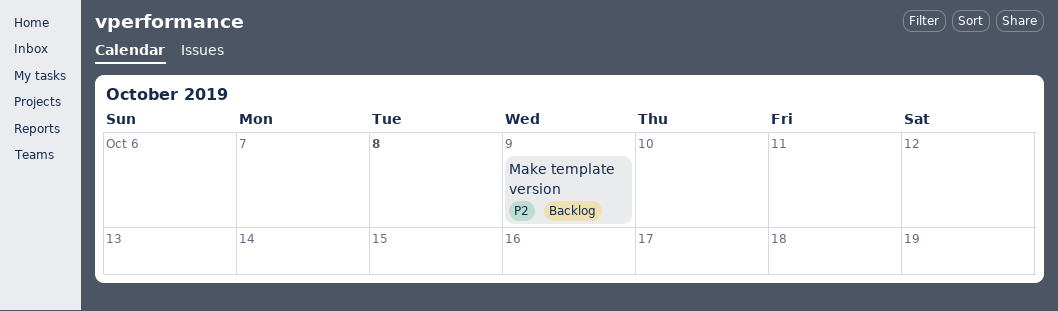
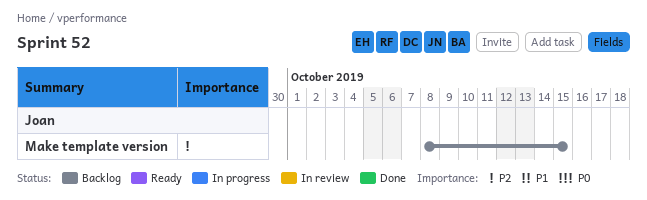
Make template version, due: Oct 9 -> Oct 15

